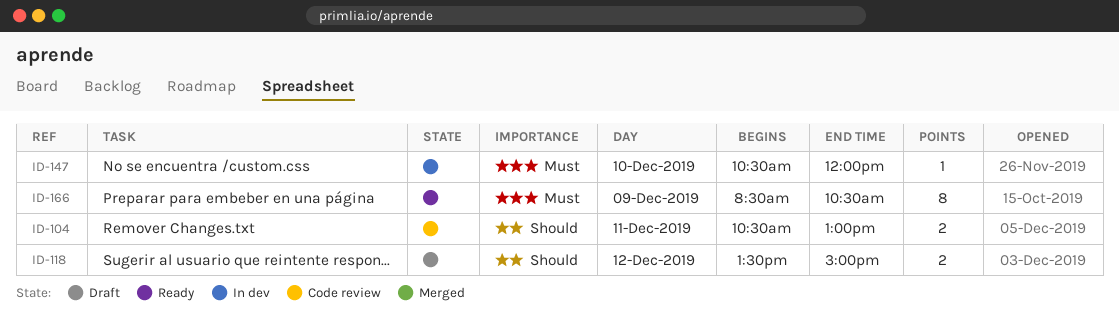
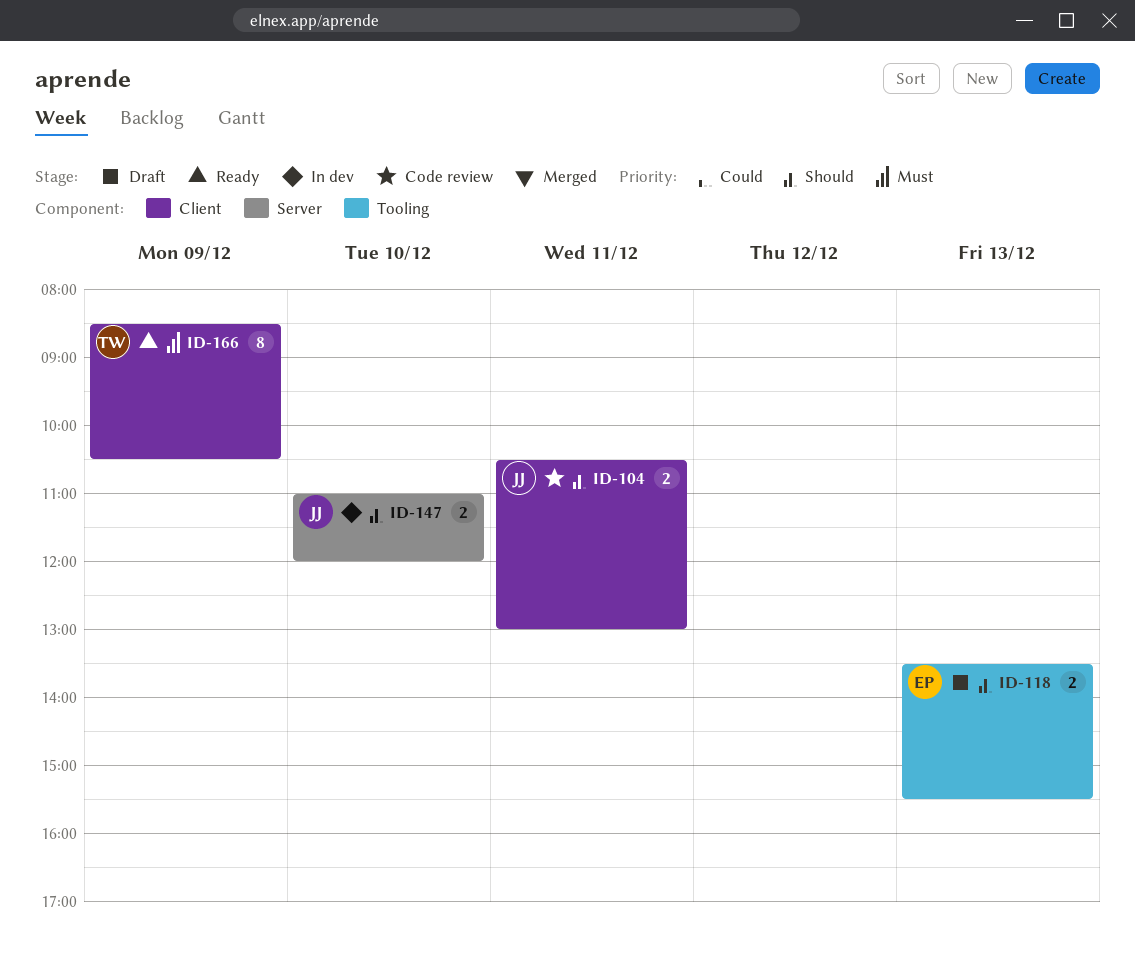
ID-118, day: Dec 12 -> Dec 13
ID-118, ends: 15:00 -> 15:30
ID-147, priority: Must -> Should
ID-147, estimate: 1 -> 2
ID-147, begins: 10:30 -> 11:00

